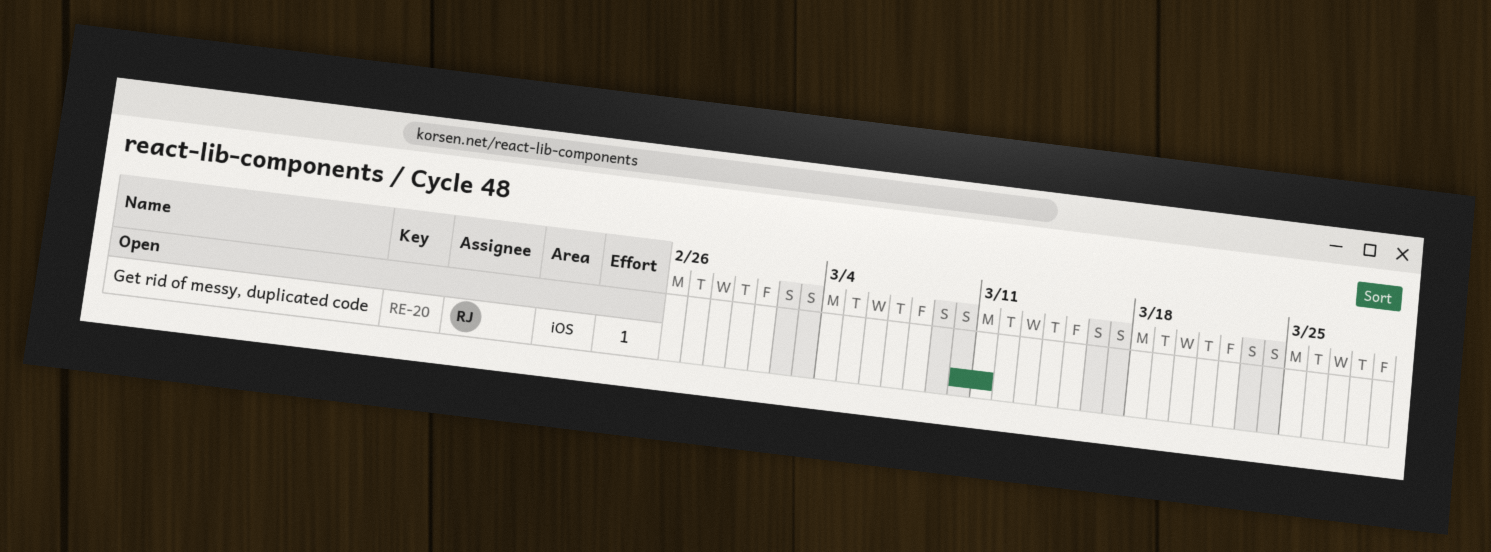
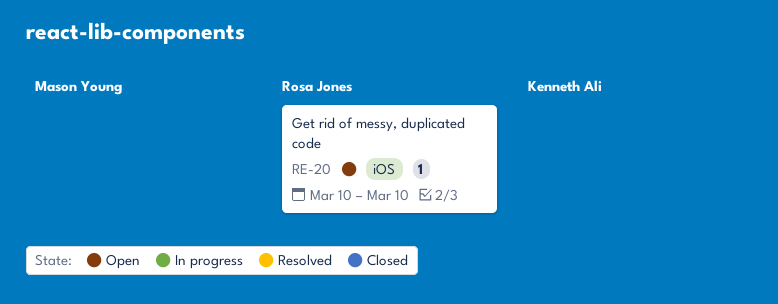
RE-20, due: Mar 11 -> Mar 10

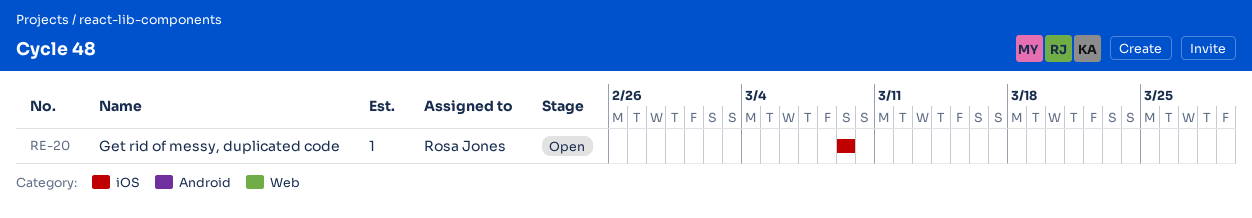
RE-20, start: Mar 10 -> Mar 9
RE-20, due: Mar 10 -> Mar 9

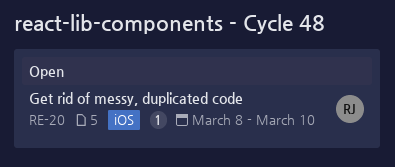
RE-20, start: Mar 9 -> Mar 8
RE-20, due: Mar 9 -> Mar 10

